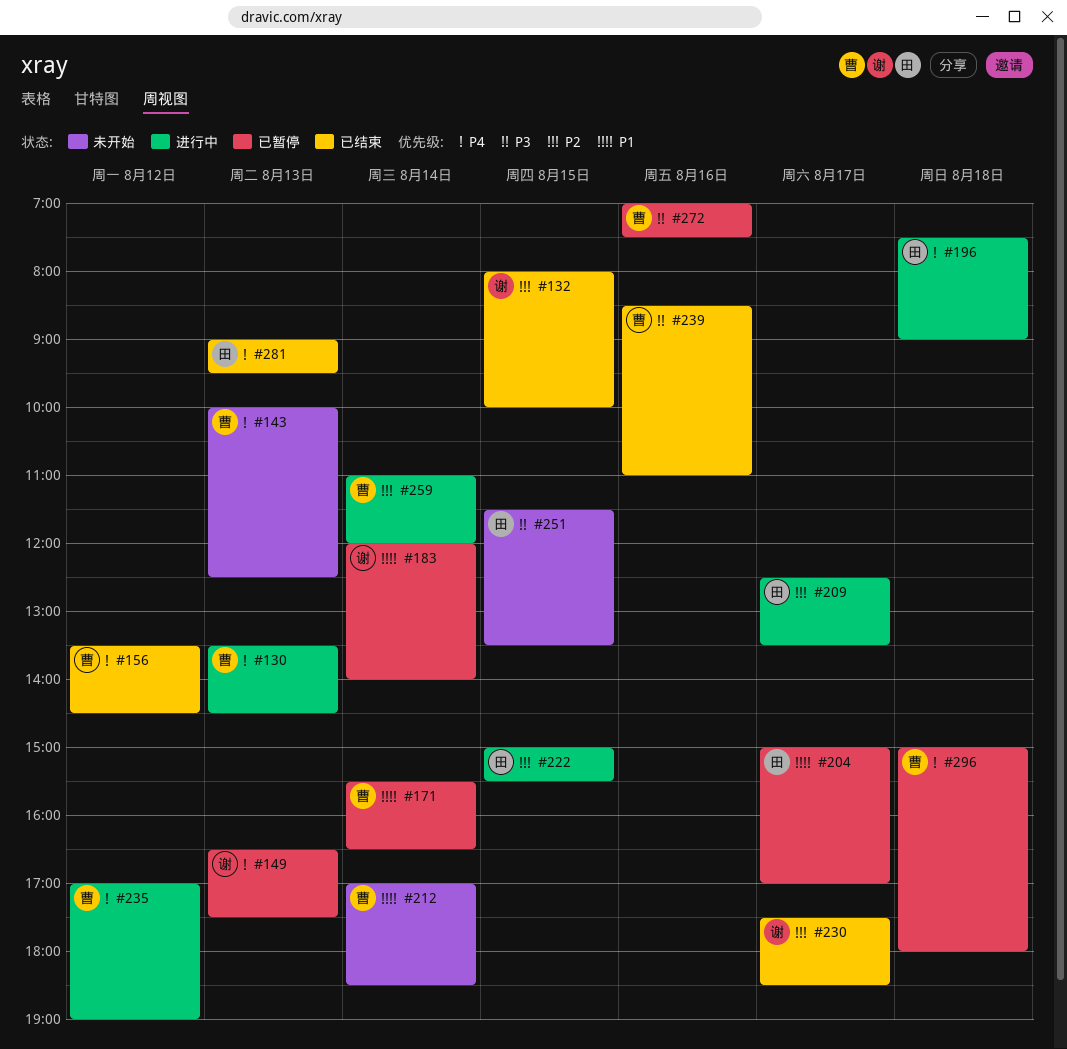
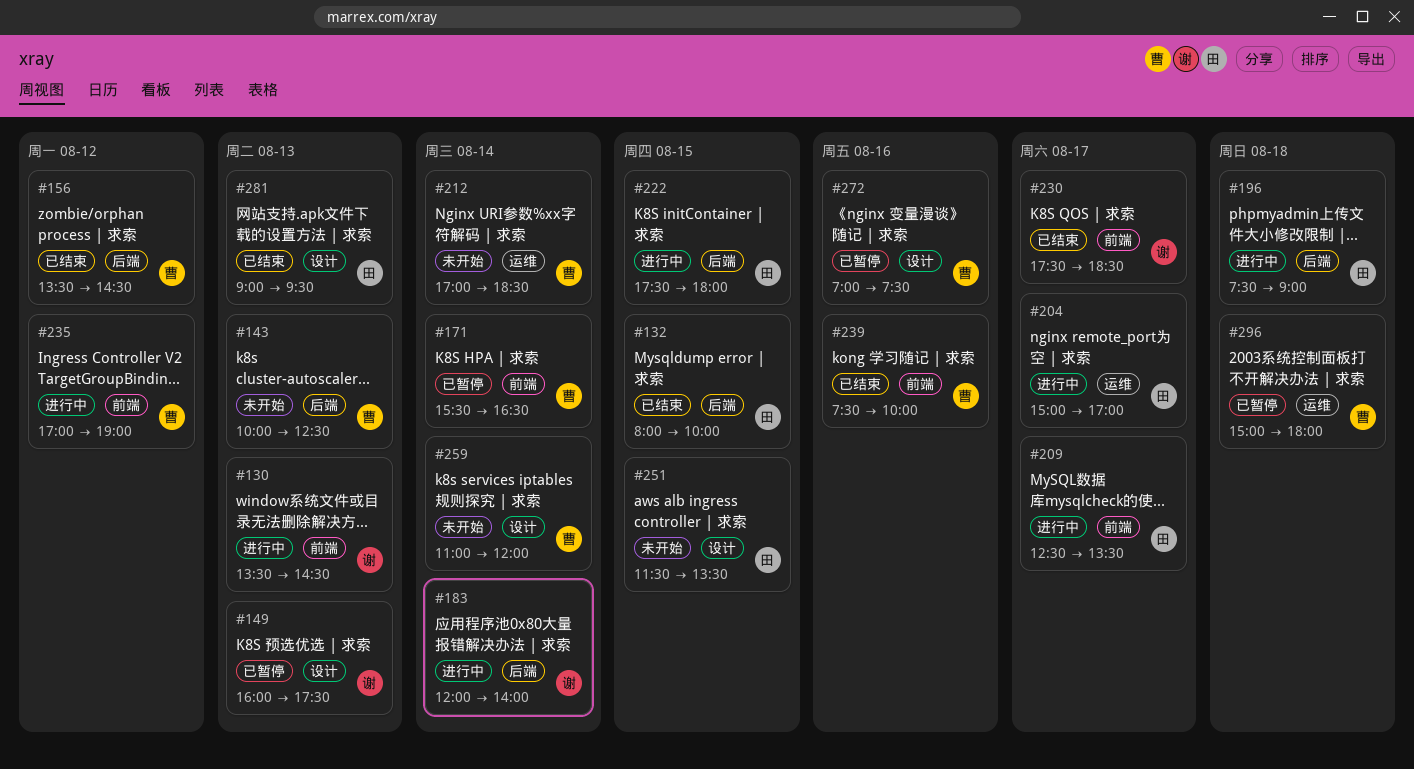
#130, owner: 曹 -> 谢
#132, owner: 谢 -> 田
#149, begins: 16:30 -> 16:00
#183, status: 已暂停 -> 进行中
#204, status: 已暂停 -> 进行中
#222, begins: 15:00 -> 17:30
#222, ends: 15:30 -> 18:00
#239, begins: 08:30 -> 07:30
#239, ends: 11:00 -> 10:00
#259, status: 进行中 -> 未开始

